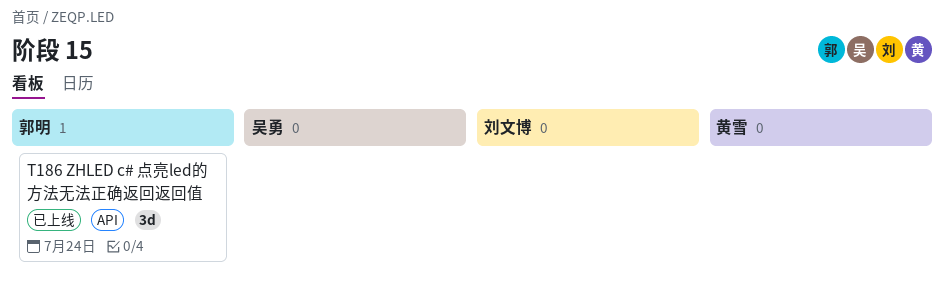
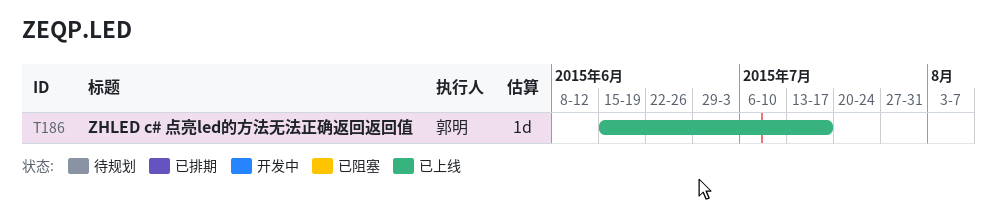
T186, estimate: 3d -> 1d
T186, due: Jul 24 -> Jul 17

